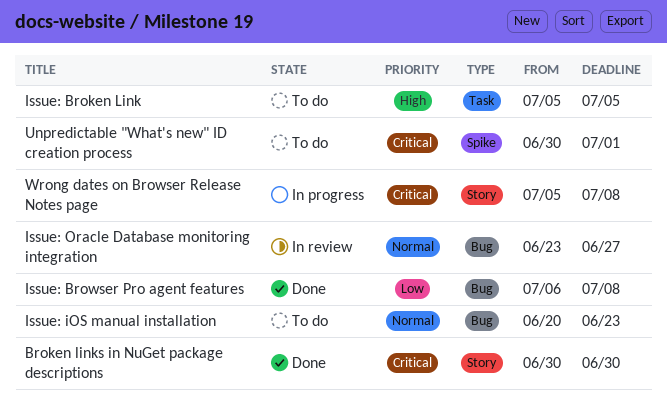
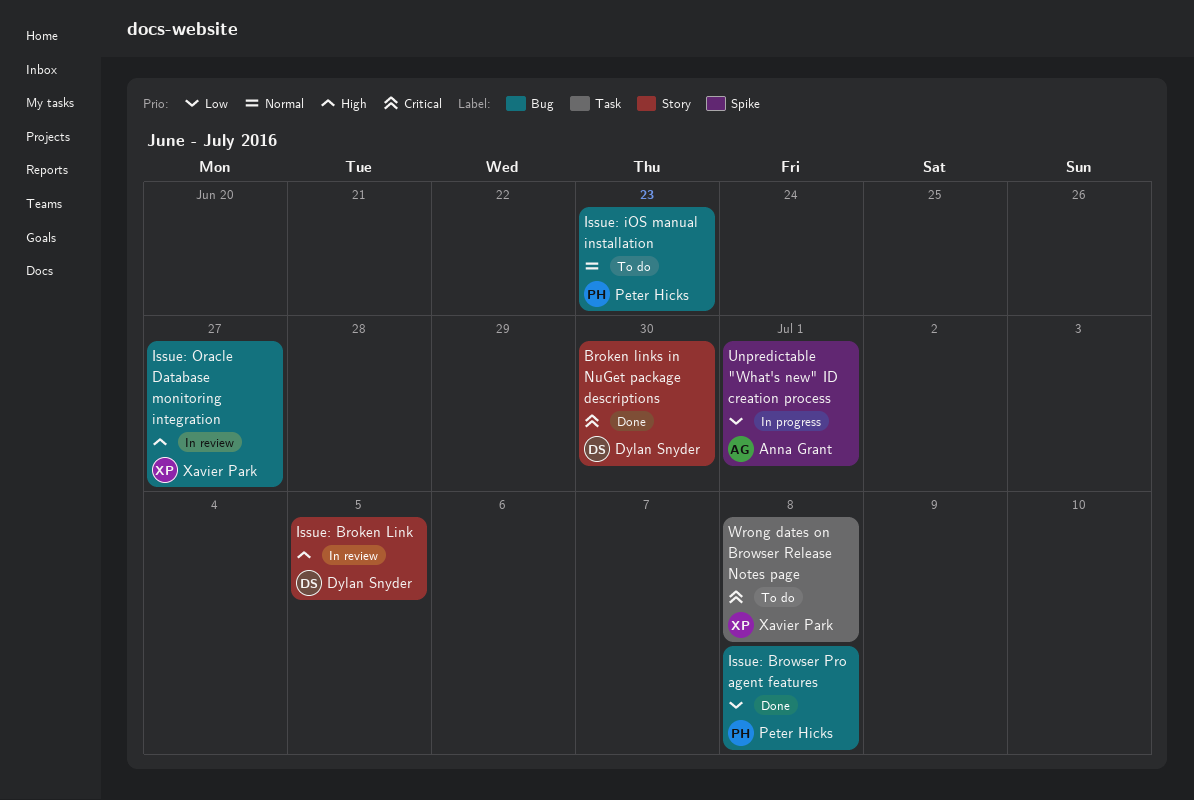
Issue: Broken Link, status: To do -> In review
Issue: Broken Link, label: Task -> Story
Issue: Oracle Database monitoring integration, priority: Normal -> High
Unpredictable "What's new" ID creation process, status: To do -> In progress
Unpredictable "What's new" ID creation process, priority: Critical -> Low
Wrong dates on Browser Release Notes page, status: In progress -> To do
Wrong dates on Browser Release Notes page, label: Story -> Task

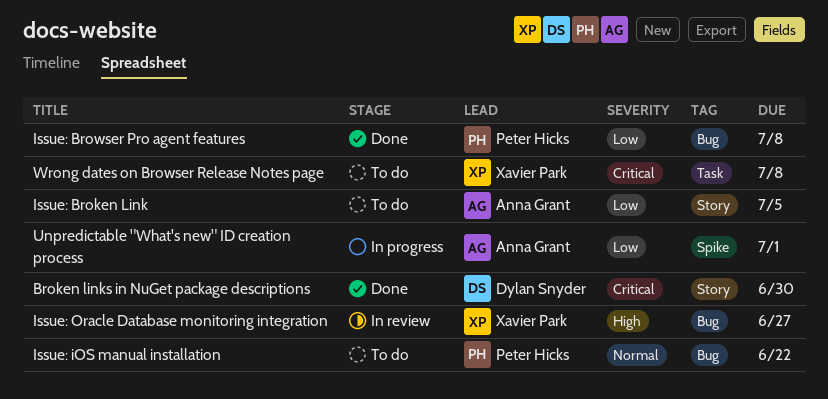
Issue: Broken Link, status: In review -> To do
Issue: Broken Link, owner: Dylan Snyder -> Anna Grant
Issue: Broken Link, priority: High -> Low
Issue: iOS manual installation, due: Jun 23 -> Jun 22

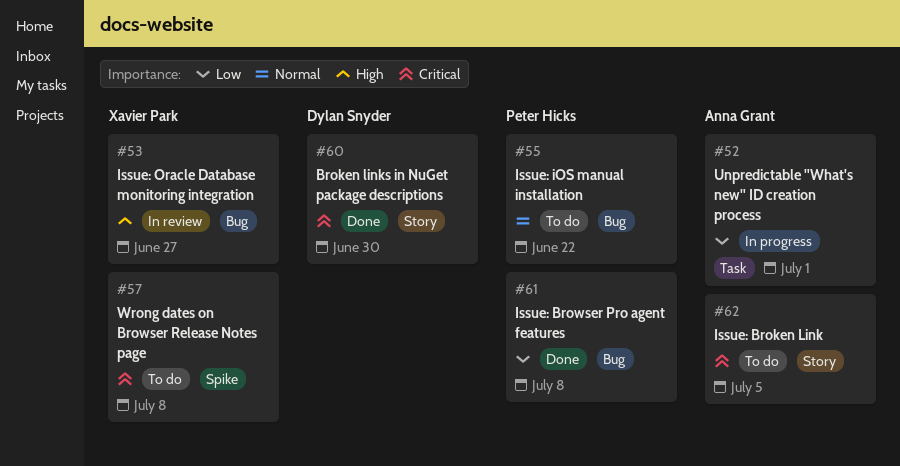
Issue: Broken Link, priority: Low -> Critical
Unpredictable "What's new" ID creation process, label: Spike -> Task
Wrong dates on Browser Release Notes page, label: Task -> Spike

